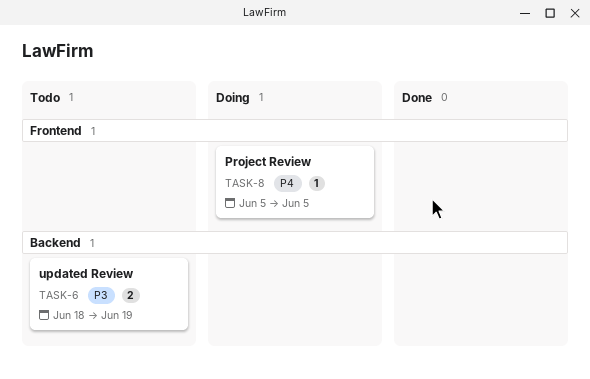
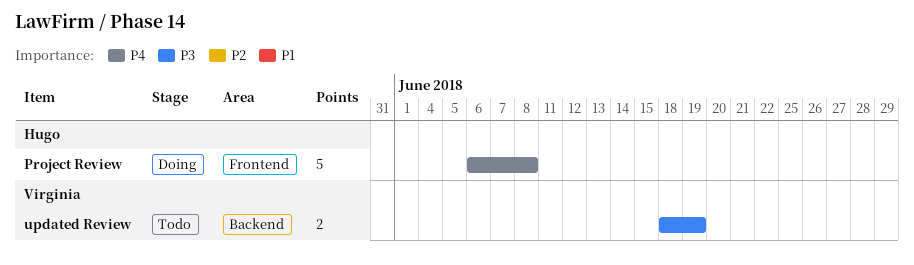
Project Review, estimate: 1 -> 5
Project Review, start: Jun 5 -> Jun 6
Project Review, due: Jun 5 -> Jun 8

